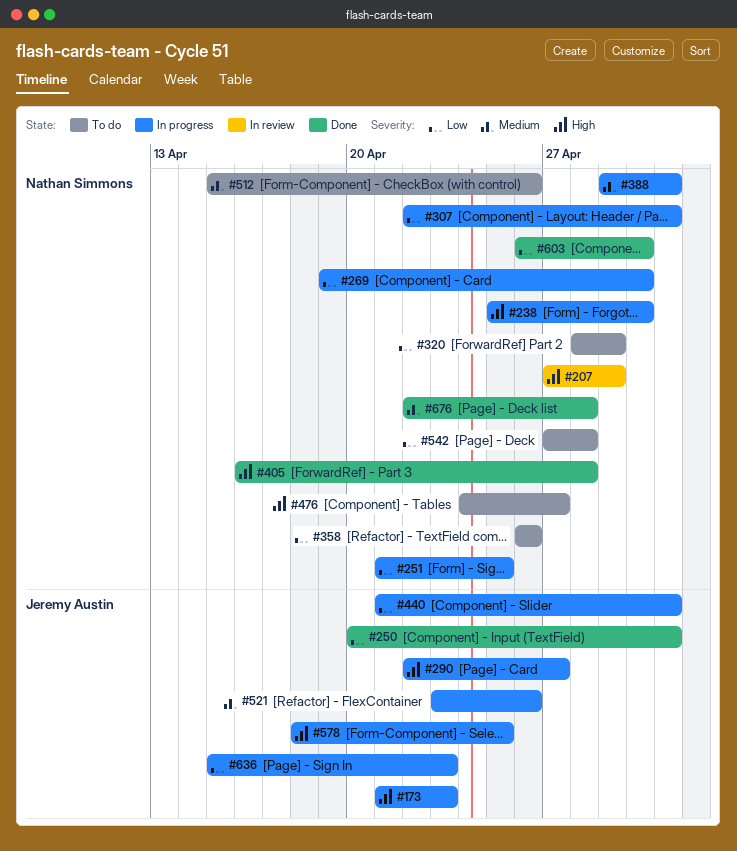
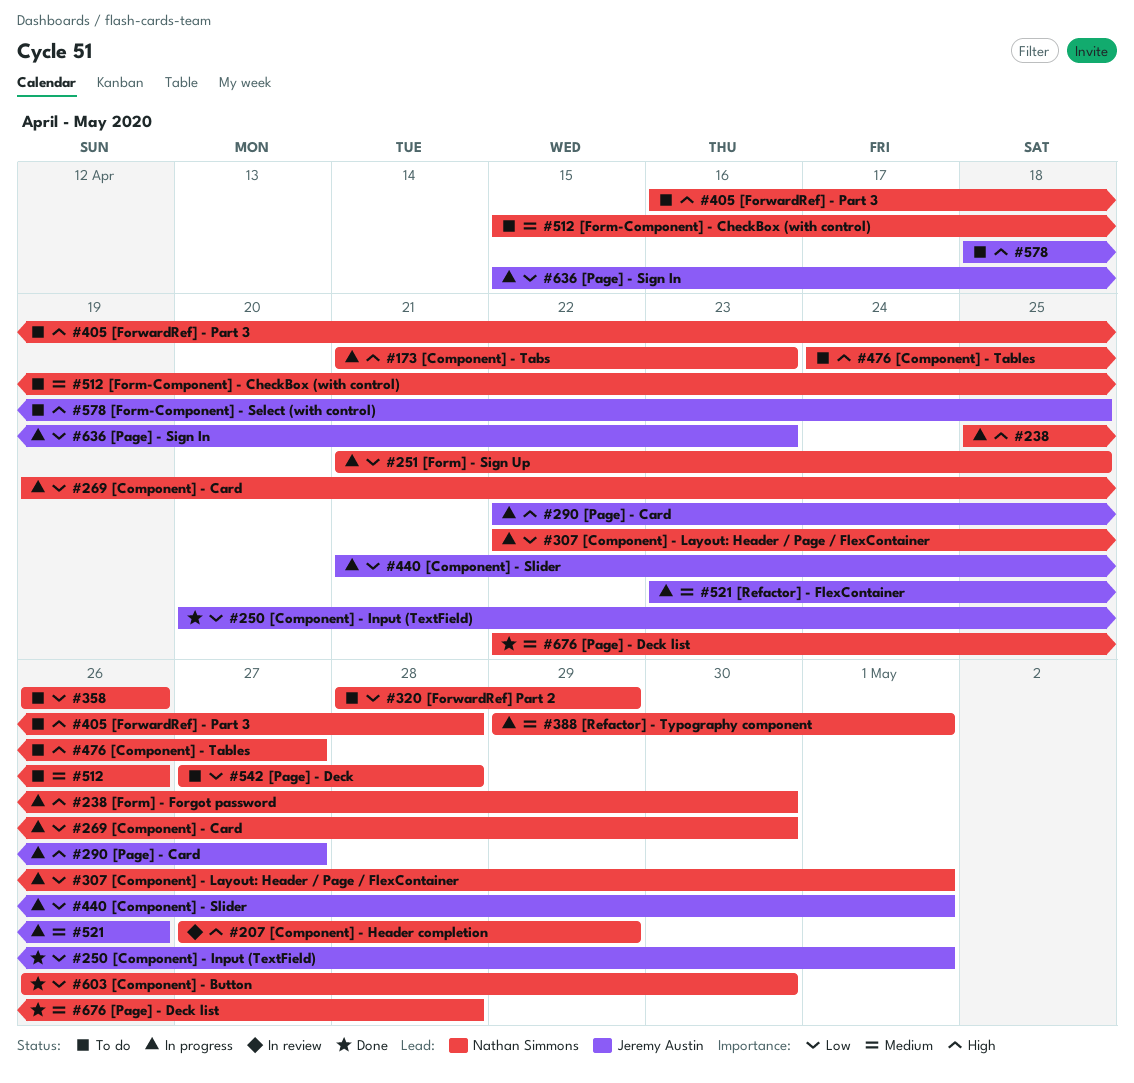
#173, owner: Jeremy Austin -> Nathan Simmons
#405, status: Done -> To do
#578, status: In progress -> To do

